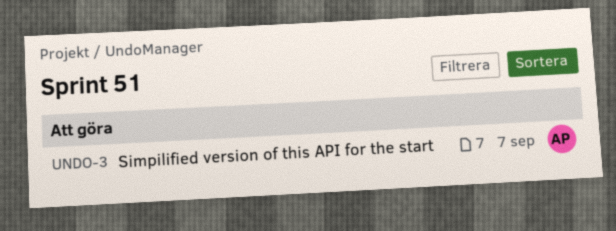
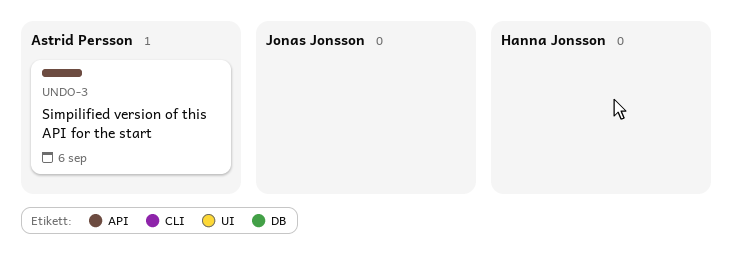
UNDO-3, due: Sep 7 -> Sep 6

